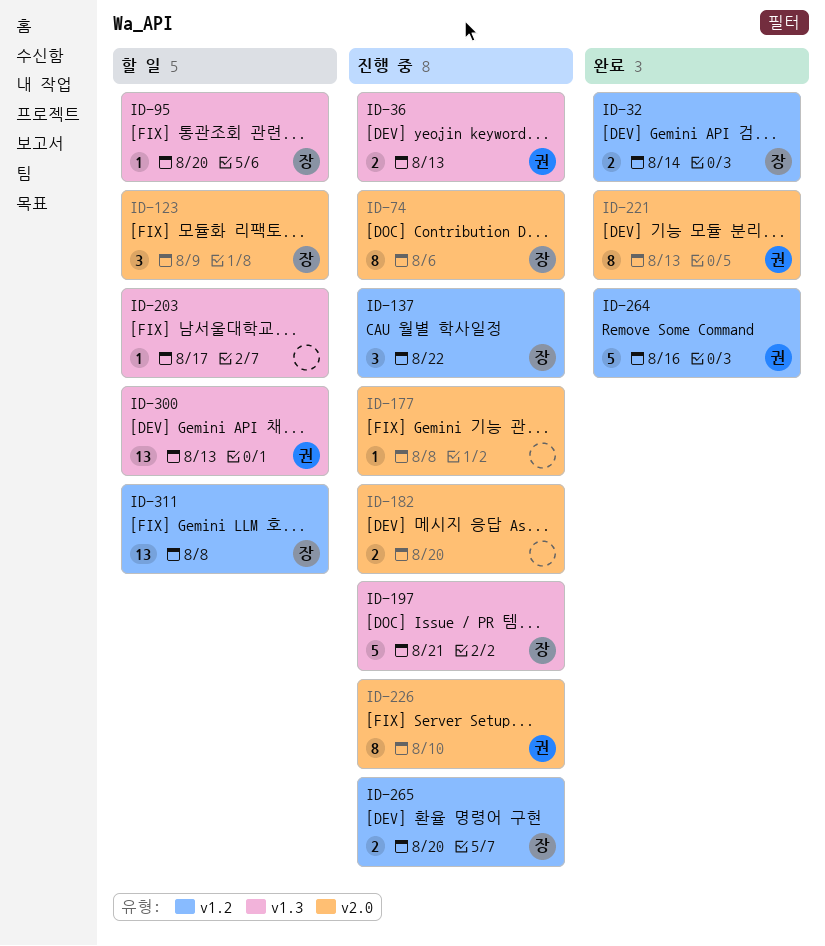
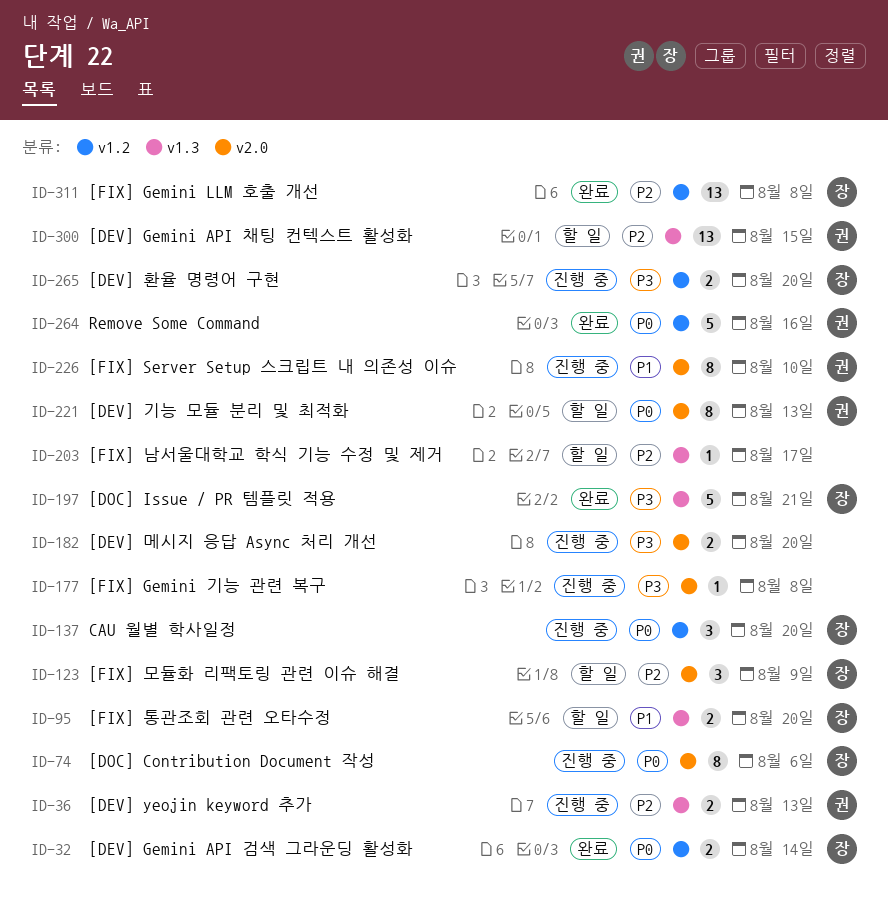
ID-95, estimate: 1 -> 2
ID-137, due: Aug 22 -> Aug 20
ID-197, status: 진행 중 -> 완료
ID-221, status: 완료 -> 할 일
ID-300, due: Aug 13 -> Aug 15
ID-311, status: 할 일 -> 완료

